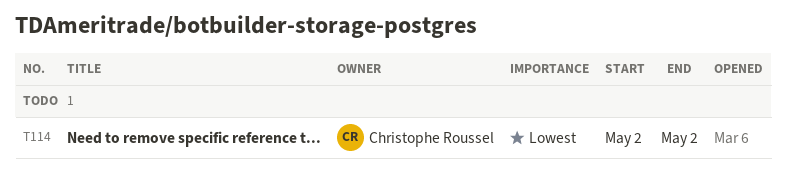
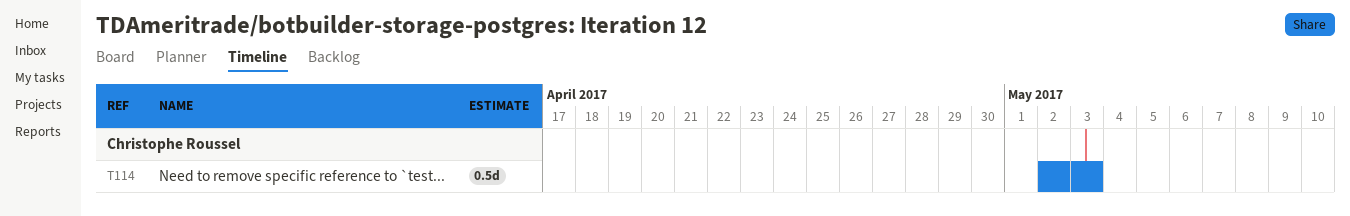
T114, due: May 2 -> May 3

